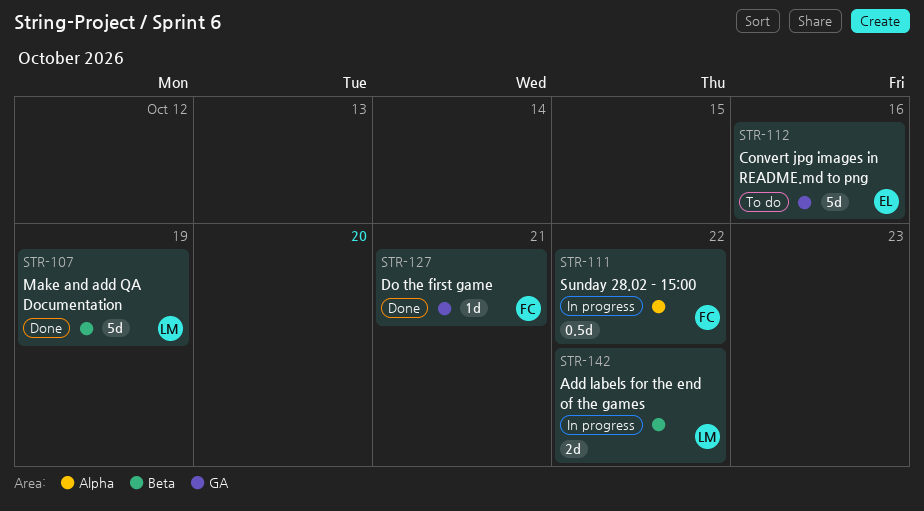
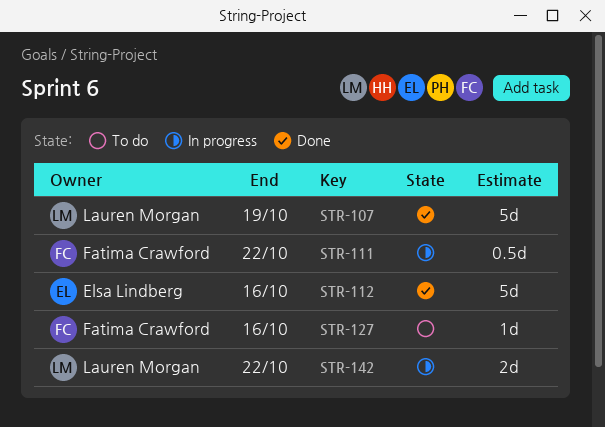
STR-112, status: To do -> Done
STR-127, status: Done -> To do
STR-127, due: Oct 21 -> Oct 16

